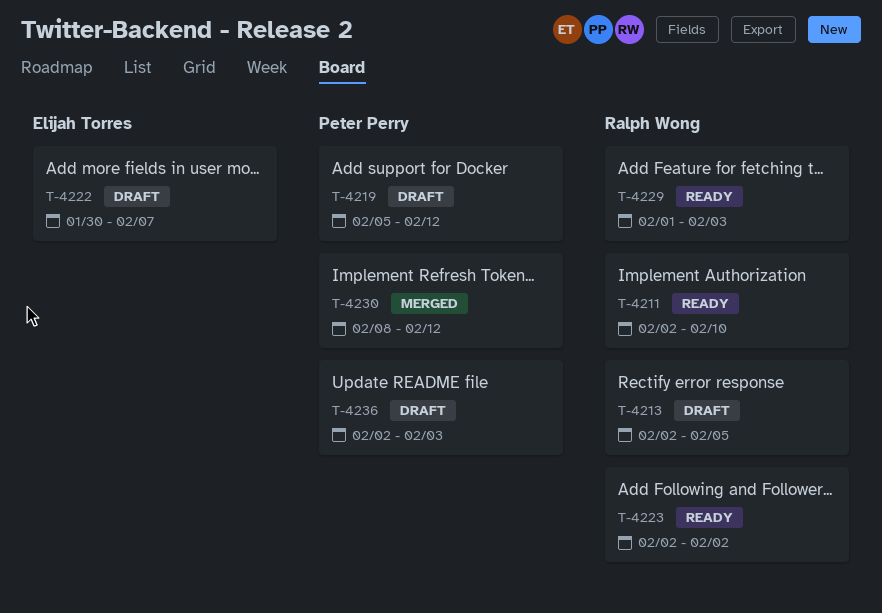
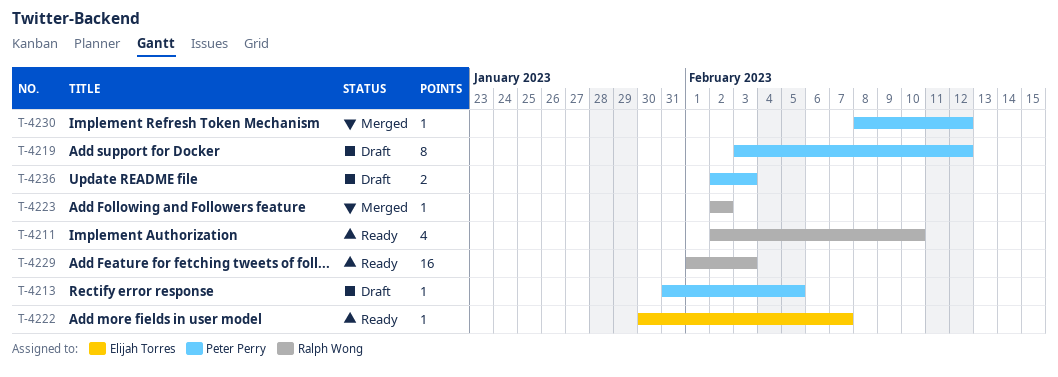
T-4213, owner: Ralph Wong -> Peter Perry
T-4213, start: Feb 2 -> Jan 31
T-4219, start: Feb 5 -> Feb 3
T-4222, status: Draft -> Ready
T-4223, status: Ready -> Merged

